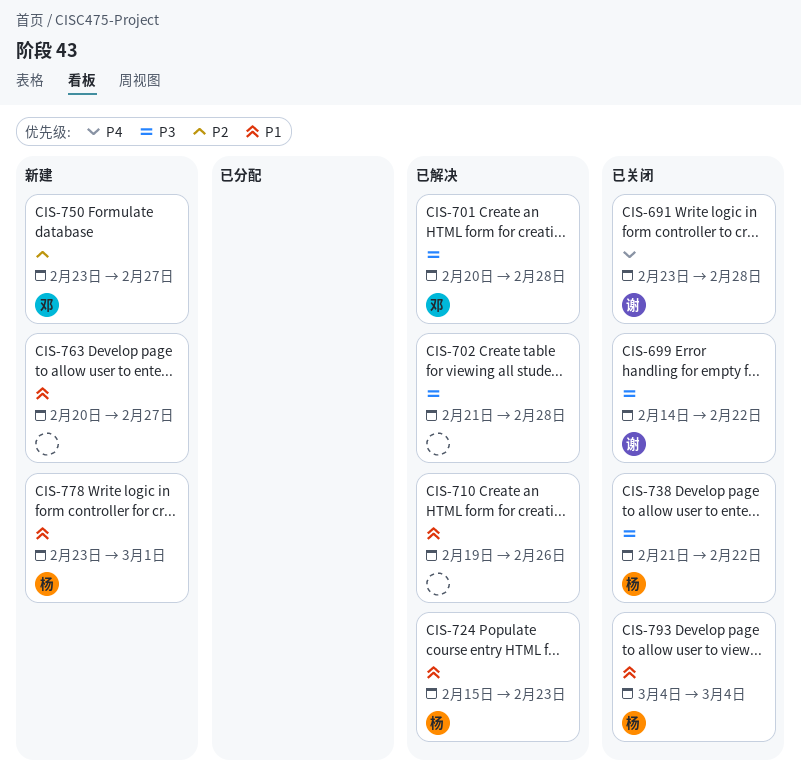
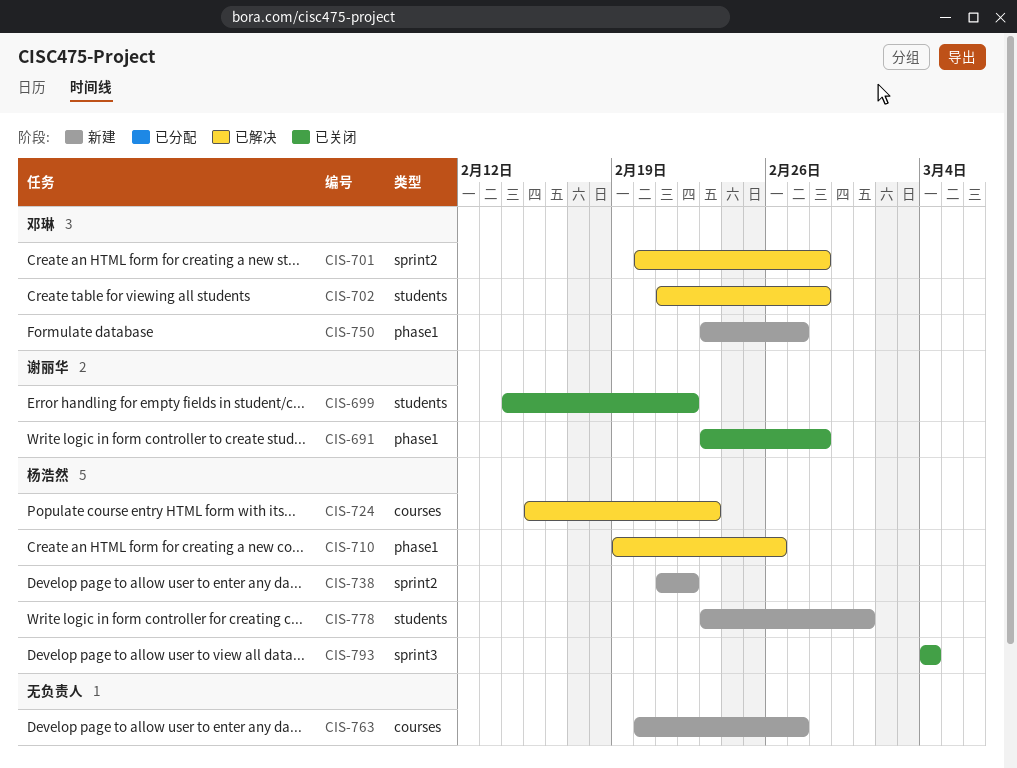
CIS-702, owner: none -> 邓琳
CIS-710, owner: none -> 杨浩然
CIS-738, status: 已关闭 -> 新建

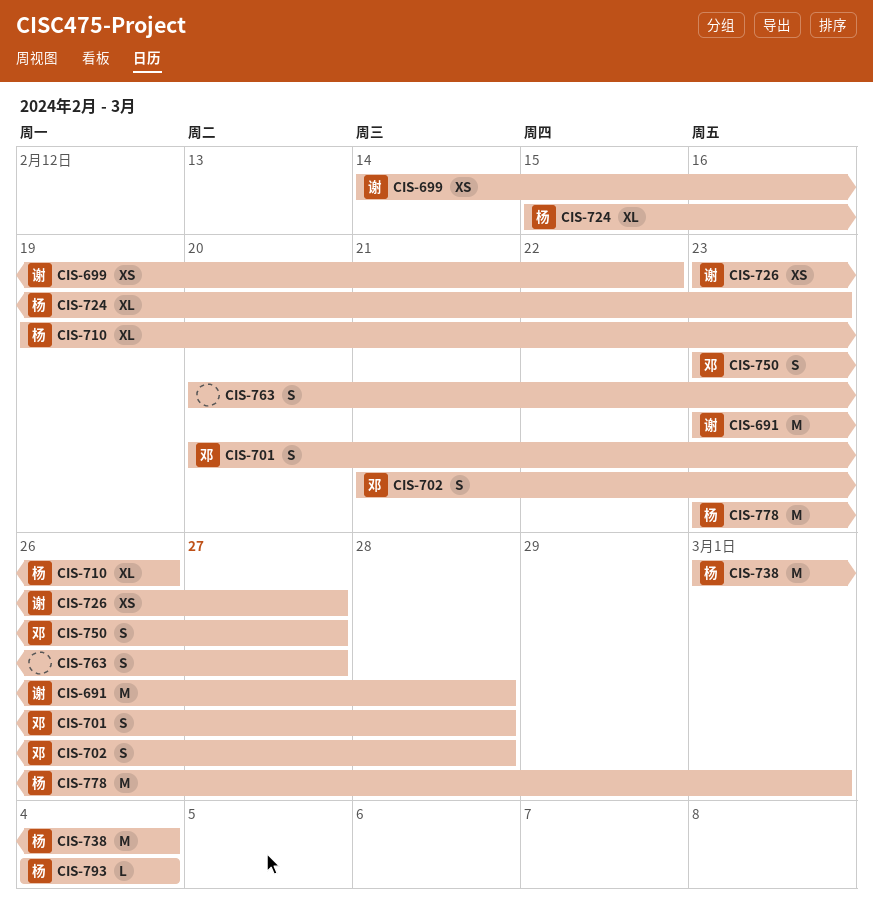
CIS-726: none -> present
CIS-738, start: Feb 21 -> Mar 1
CIS-738, due: Feb 22 -> Mar 4

